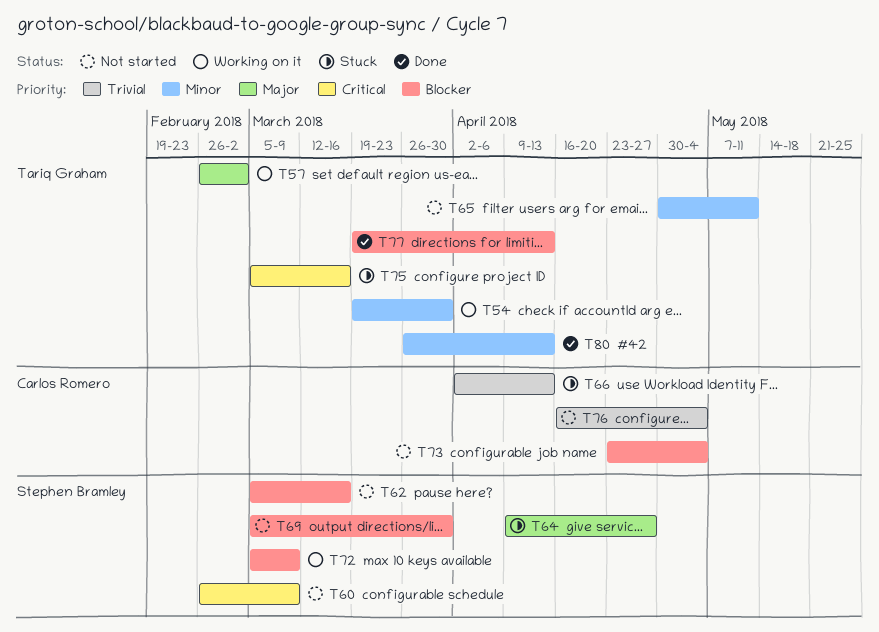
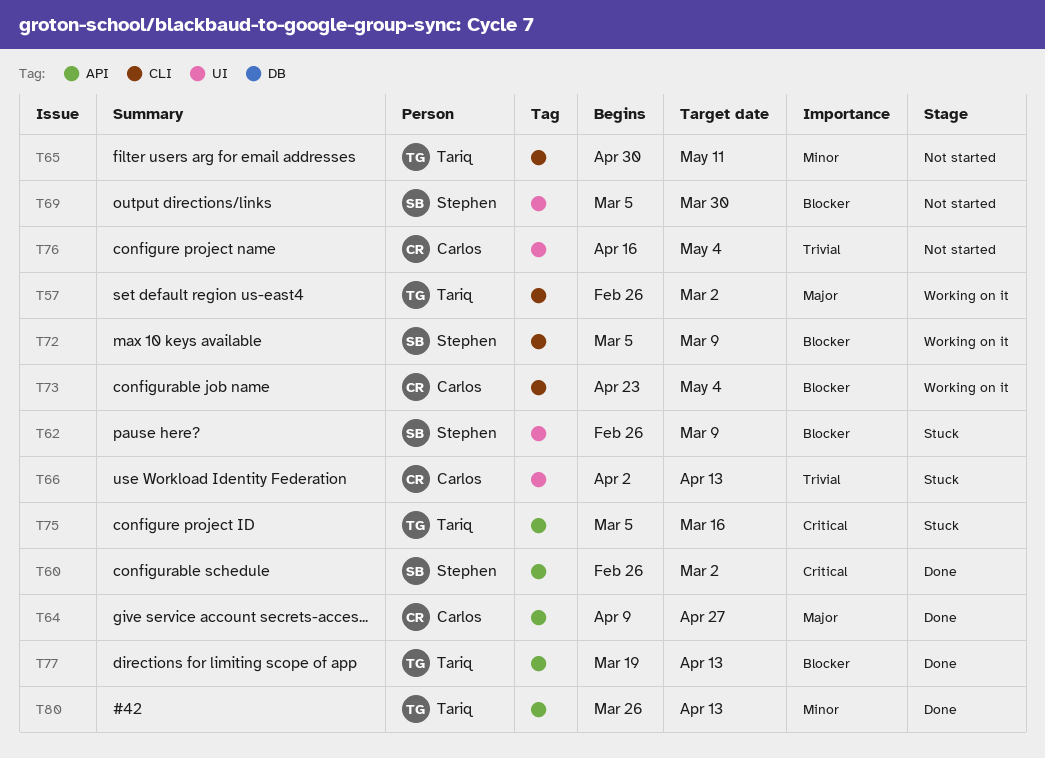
T54: present -> none
T60, status: Not started -> Done
T60, due: Mar 9 -> Mar 2
T62, status: Not started -> Stuck
T62, start: Mar 5 -> Feb 26
T62, due: Mar 16 -> Mar 9
T64, status: Stuck -> Done
T64, owner: Stephen Bramley -> Carlos Romero
T73, status: Not started -> Working on it

